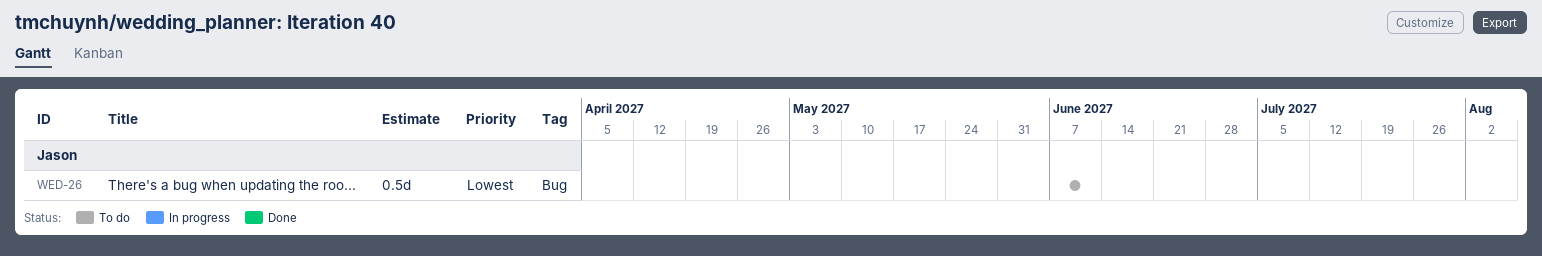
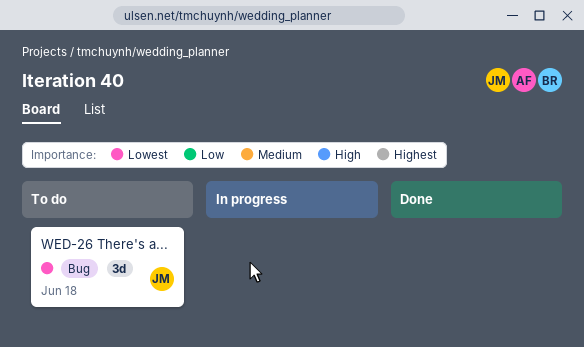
WED-26, estimate: 0.5d -> 3d
WED-26, due: Jun 11 -> Jun 18

